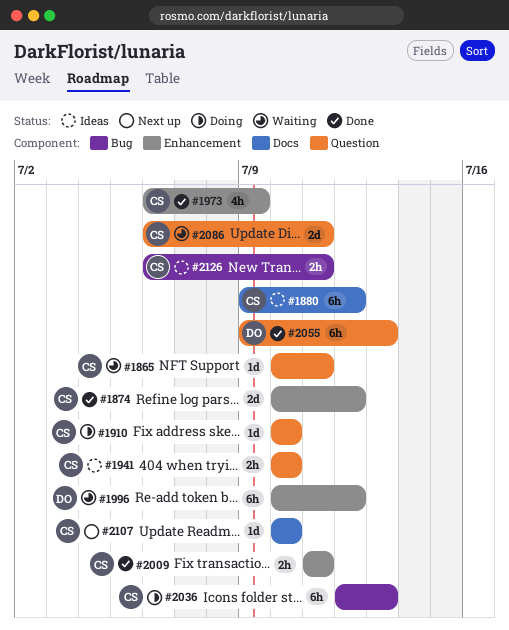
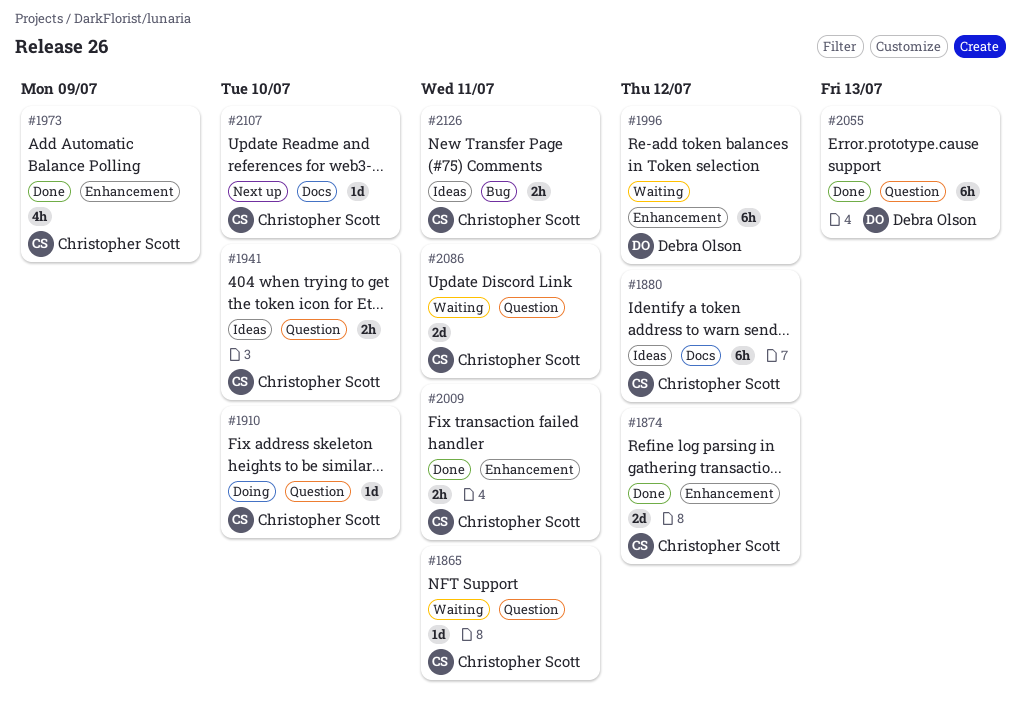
#2036: present -> none

